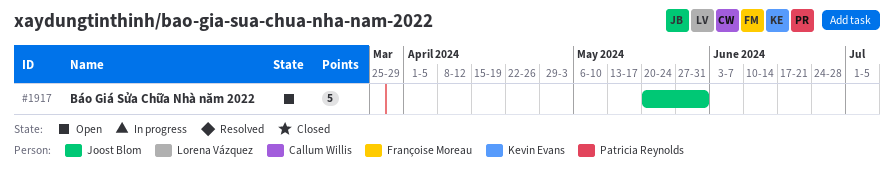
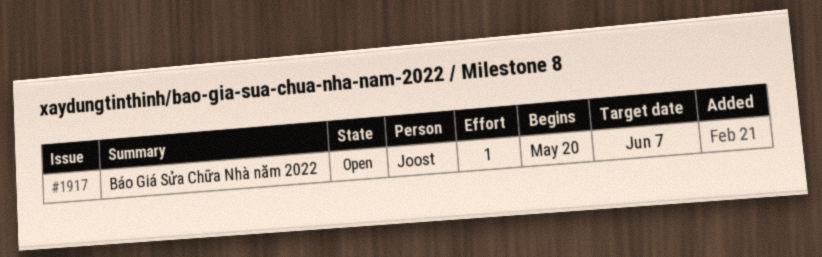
#1917, estimate: 5 -> 1
#1917, due: May 31 -> Jun 7

